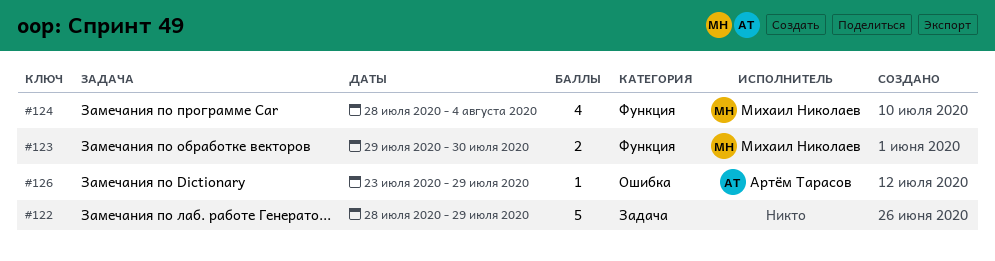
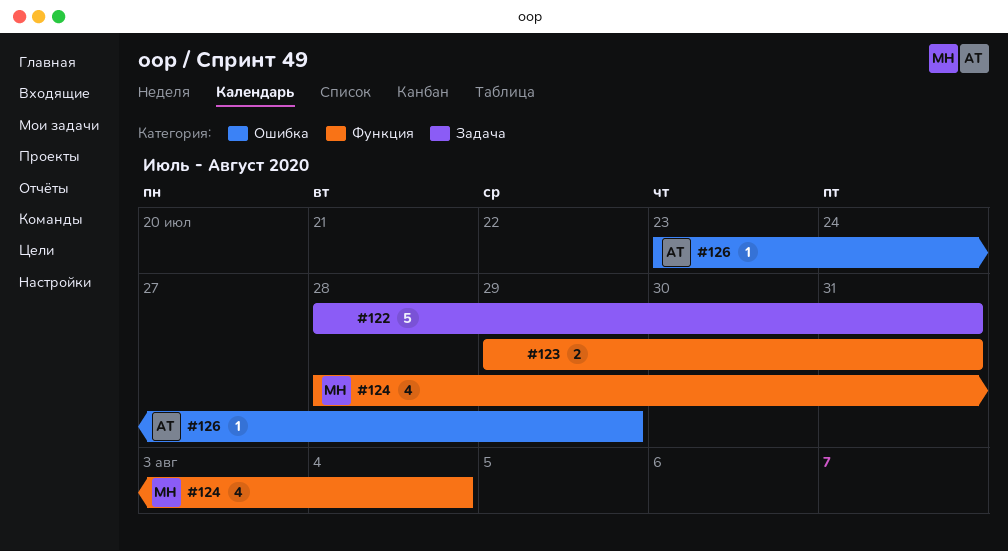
#122, due: Jul 29 -> Jul 31
#123, owner: Михаил Николаев -> none
#123, due: Jul 30 -> Jul 31

